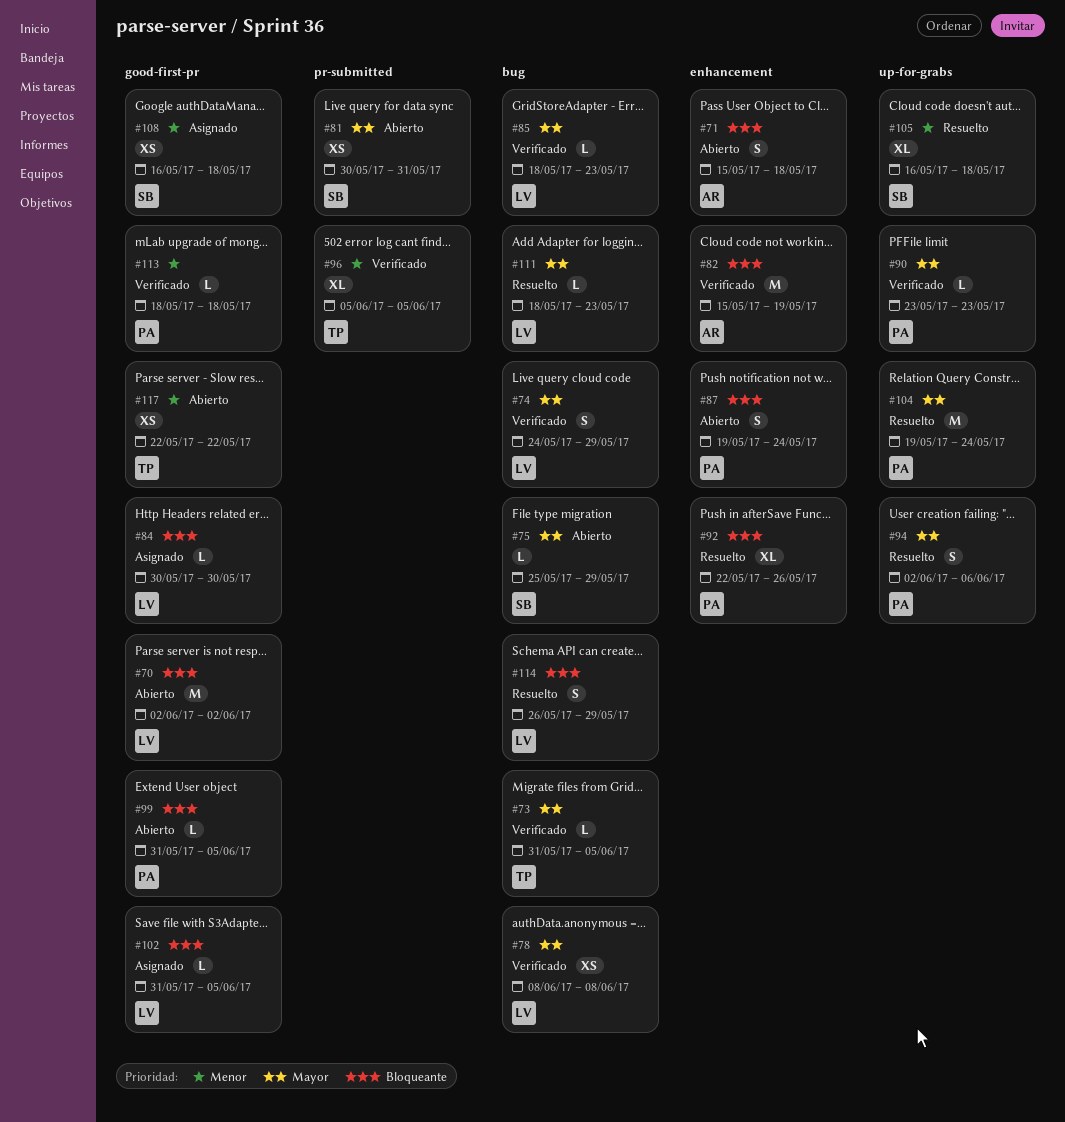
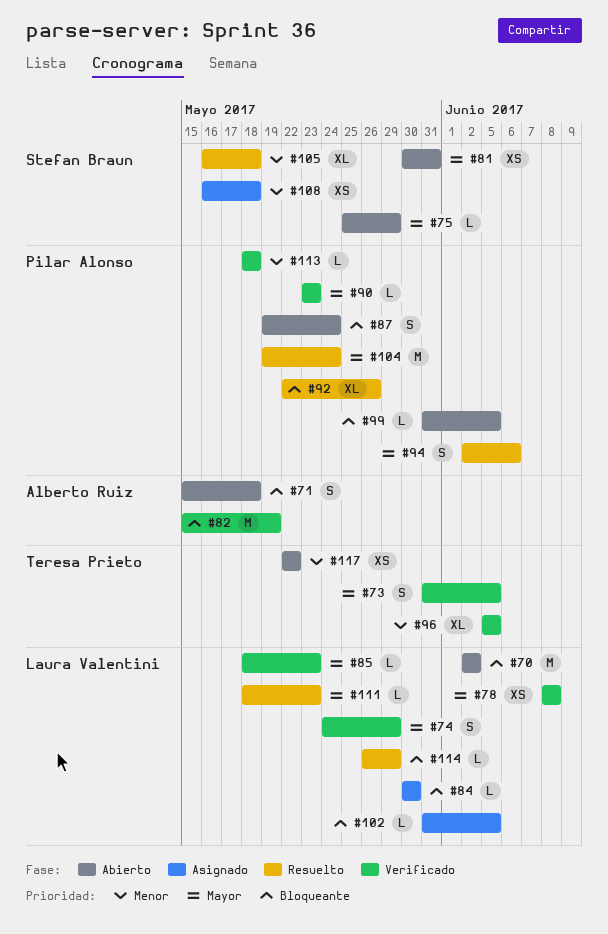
#73, estimate: L -> S
#114, estimate: S -> L

